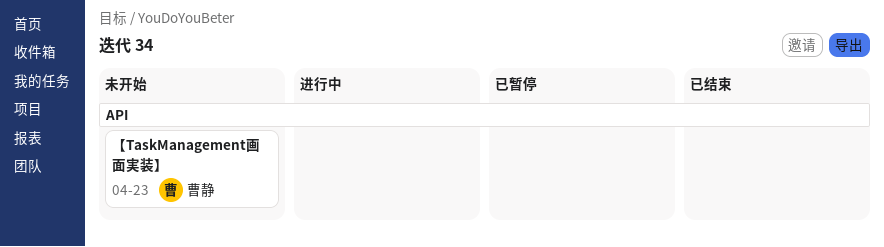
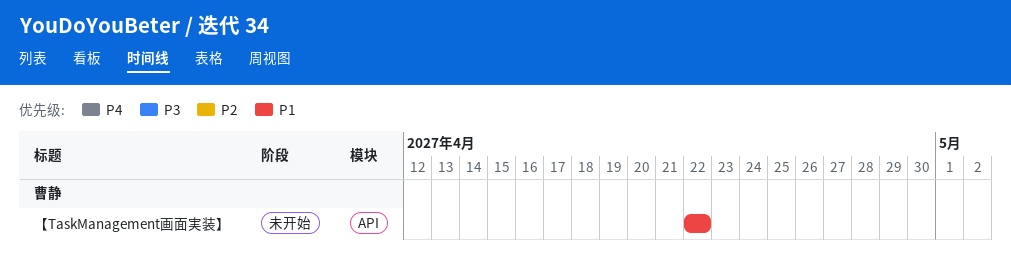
【TaskManagement画面実装】, due: Apr 23 -> Apr 22

